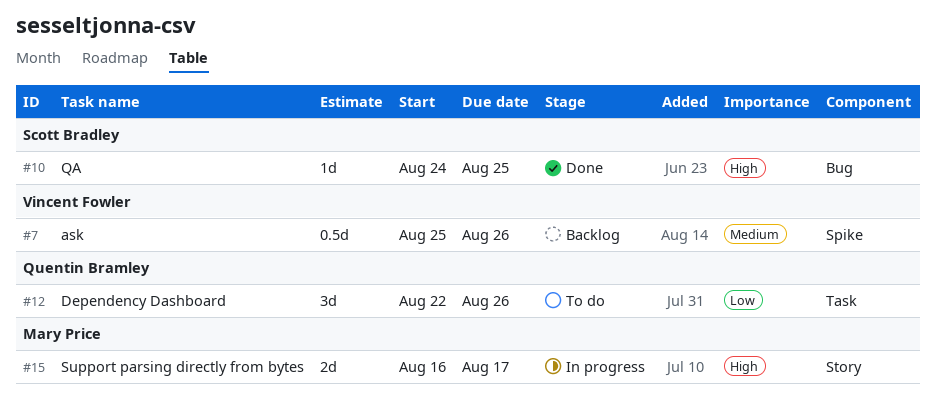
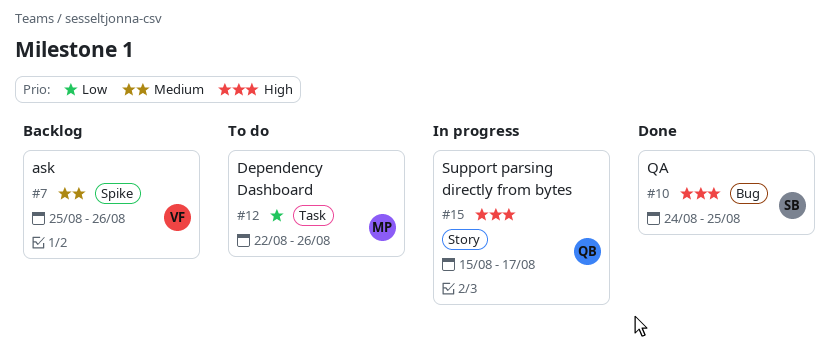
#12, owner: Quentin Bramley -> Mary Price
#15, owner: Mary Price -> Quentin Bramley
#15, start: Aug 16 -> Aug 15

